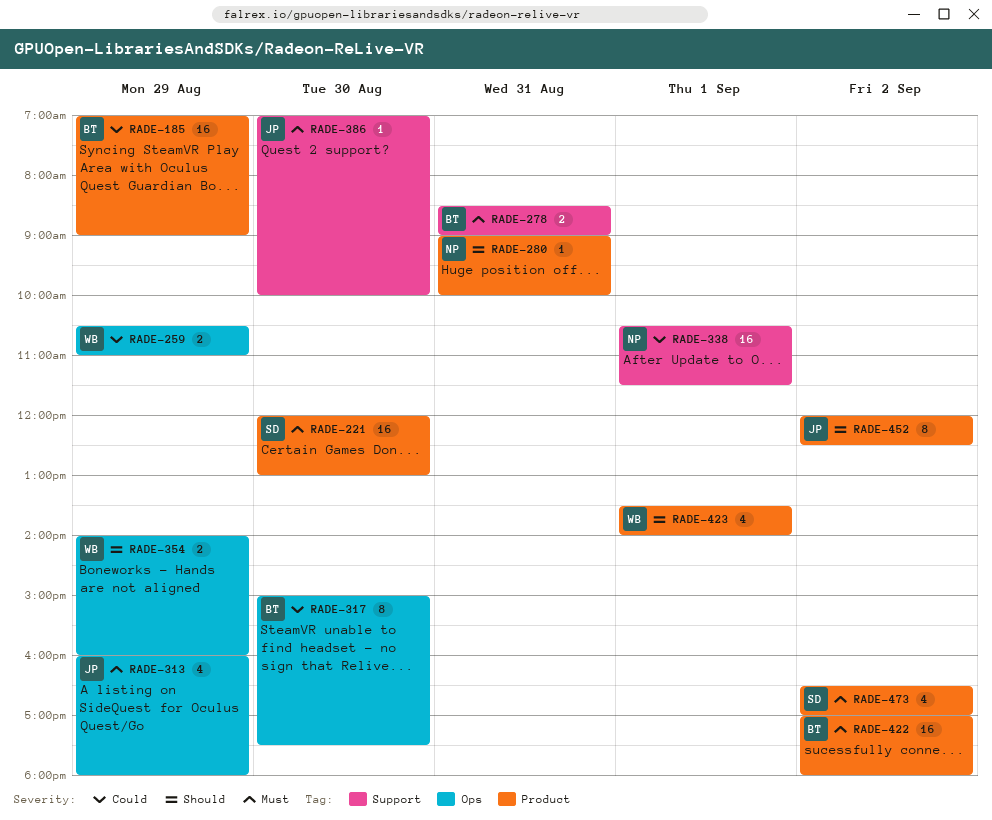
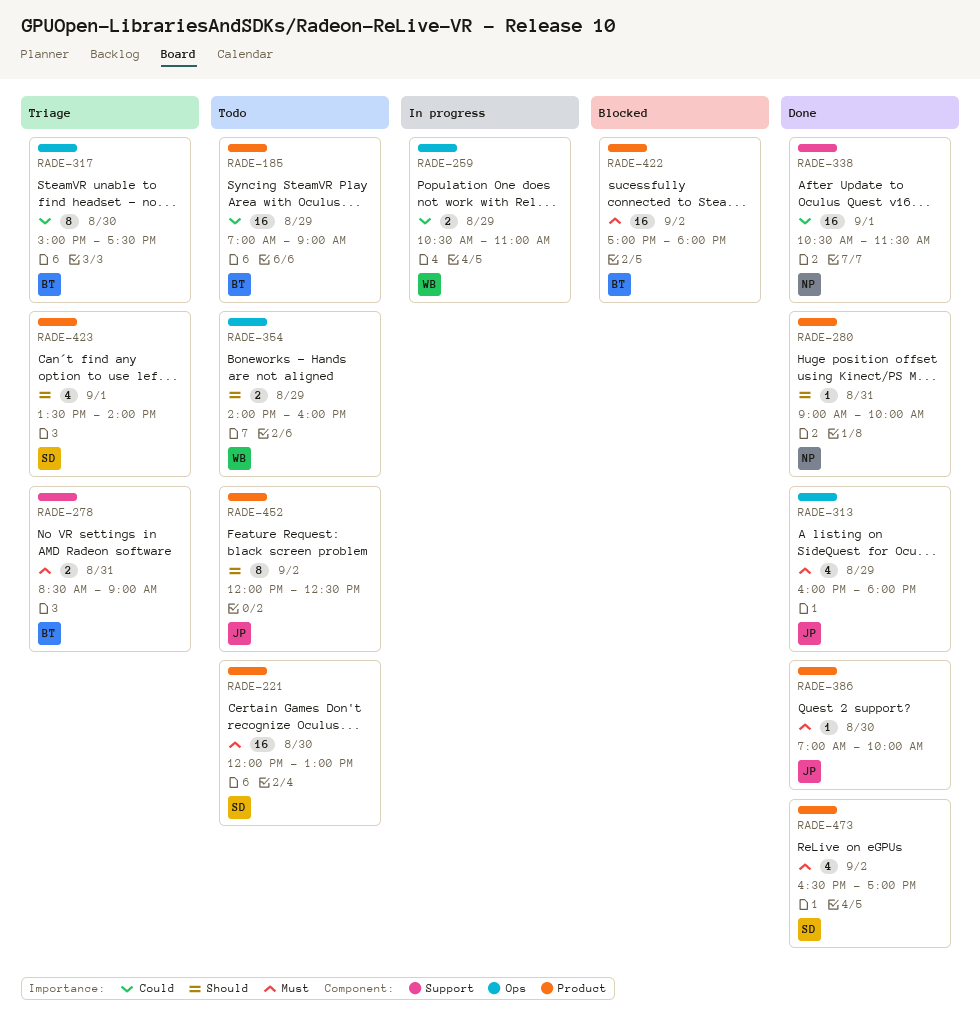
RADE-386, label: Support -> Product
RADE-423, owner: WB -> SD

